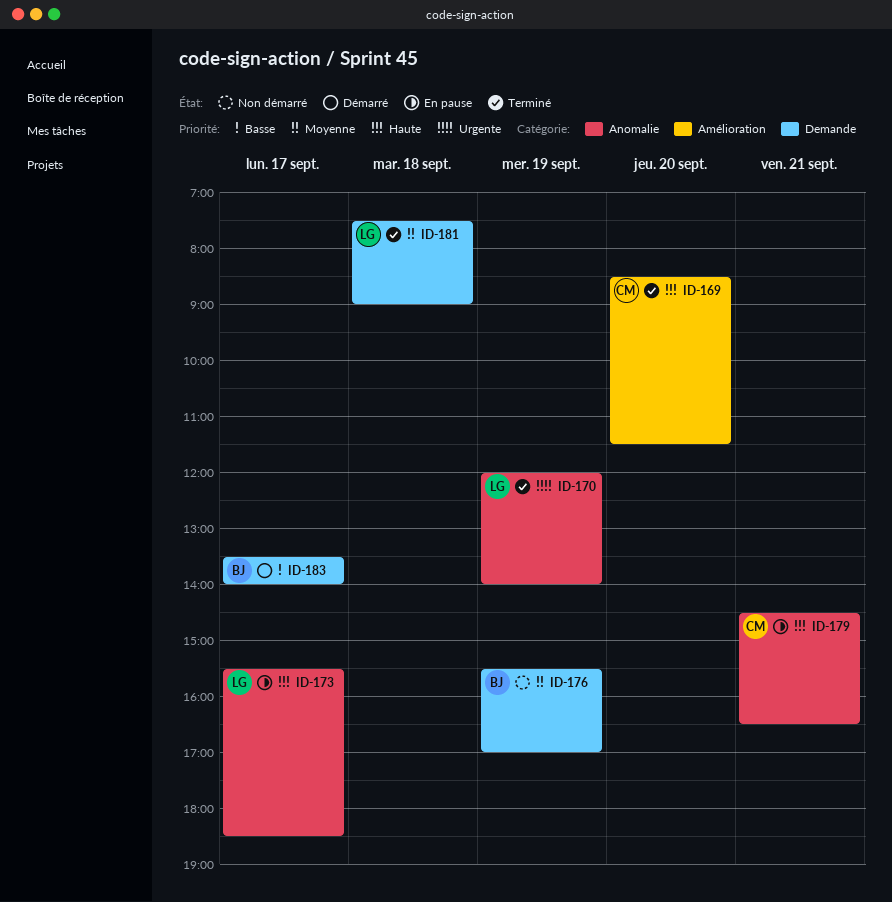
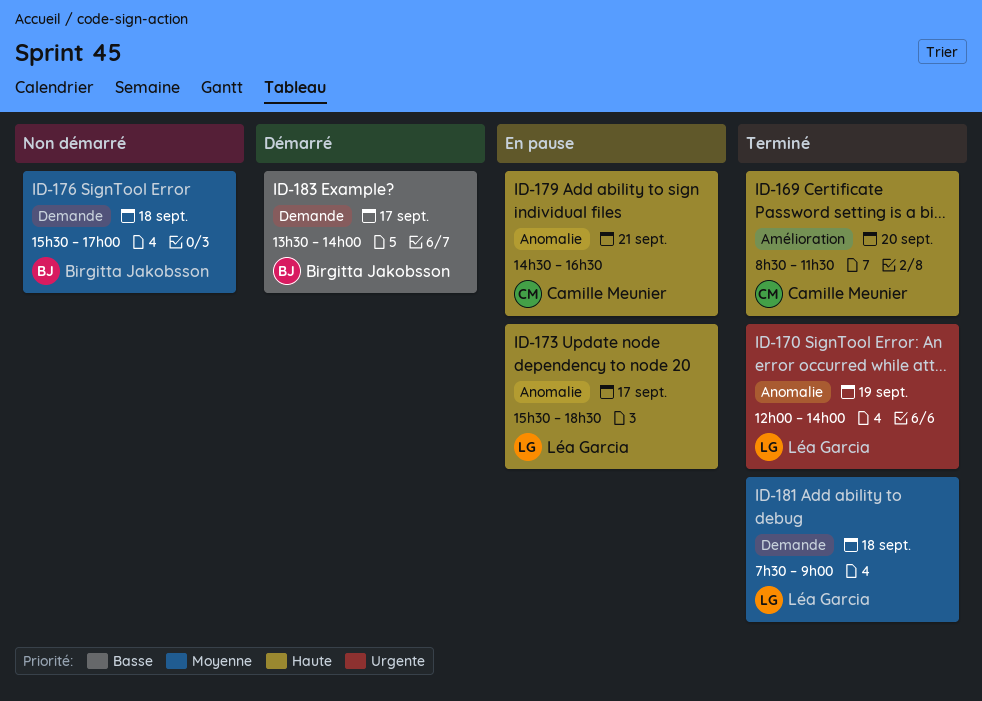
ID-176, day: Sep 19 -> Sep 18

